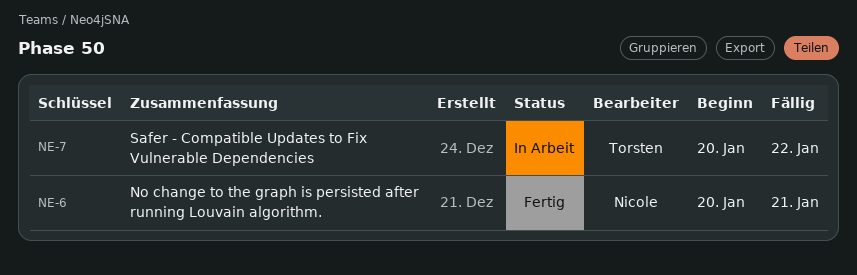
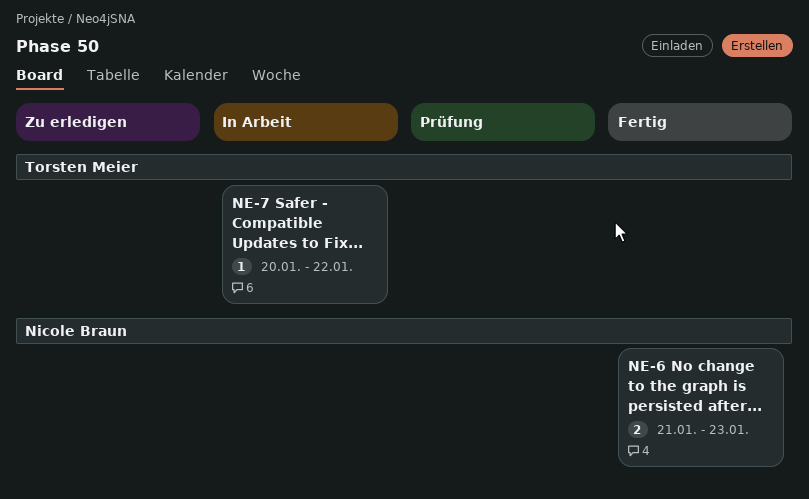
NE-6, start: Jan 20 -> Jan 21
NE-6, due: Jan 21 -> Jan 23

